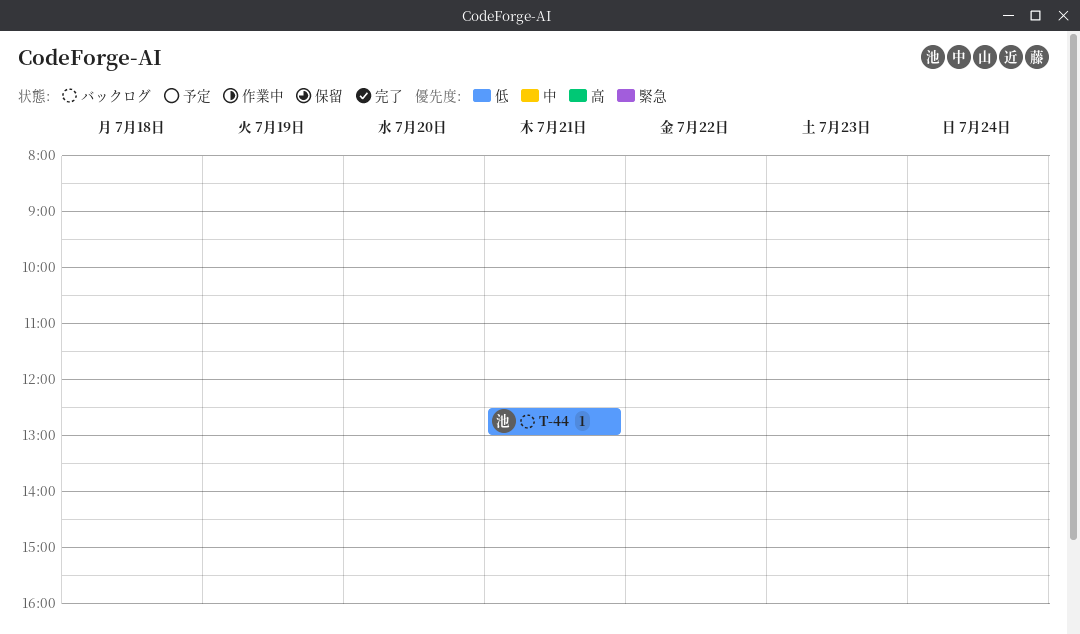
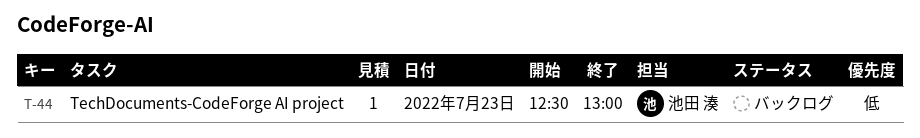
T-44, day: Jul 21 -> Jul 23

